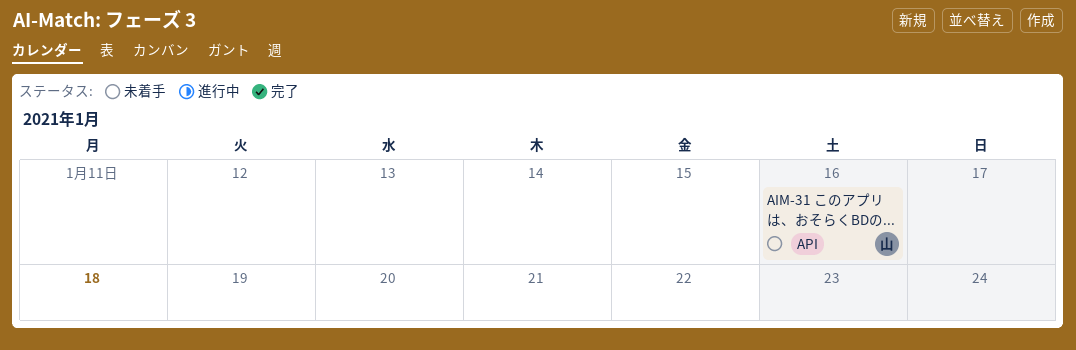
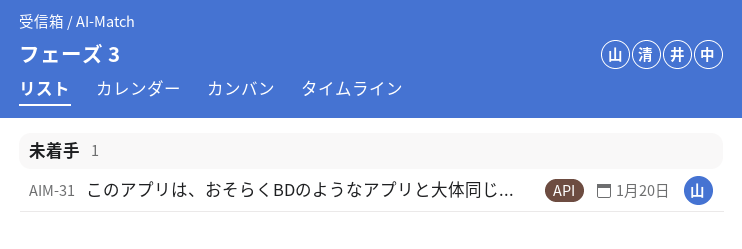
AIM-31, due: Jan 16 -> Jan 20

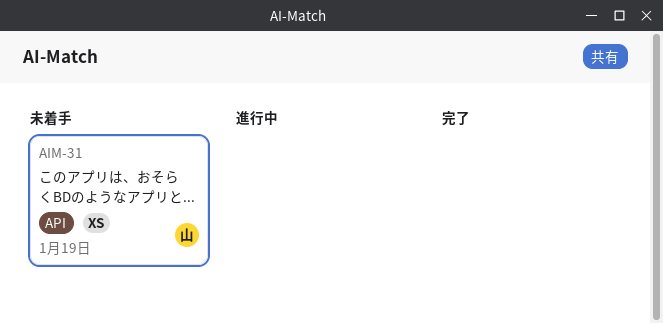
AIM-31, due: Jan 20 -> Jan 19

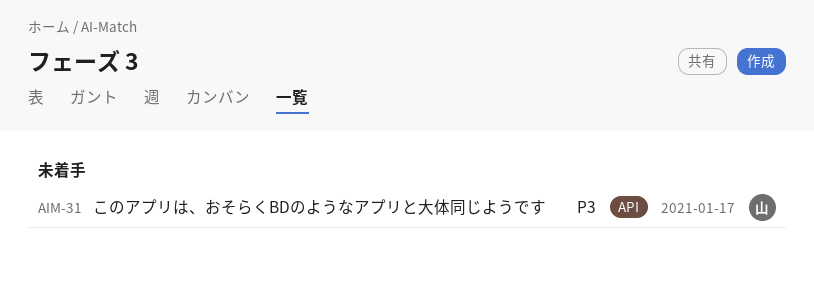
AIM-31, due: Jan 19 -> Jan 17

